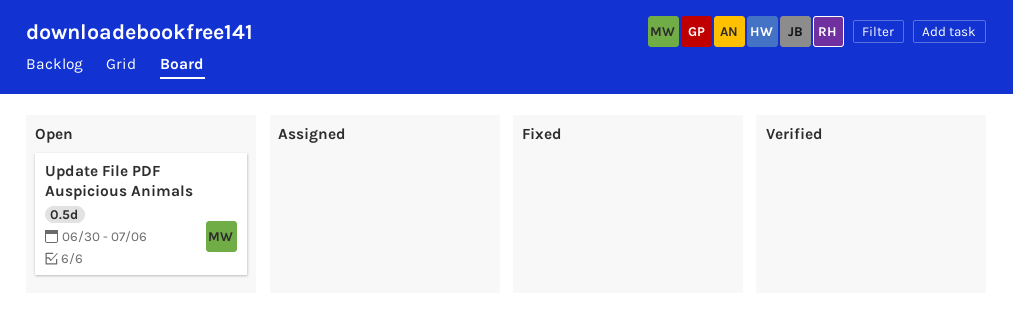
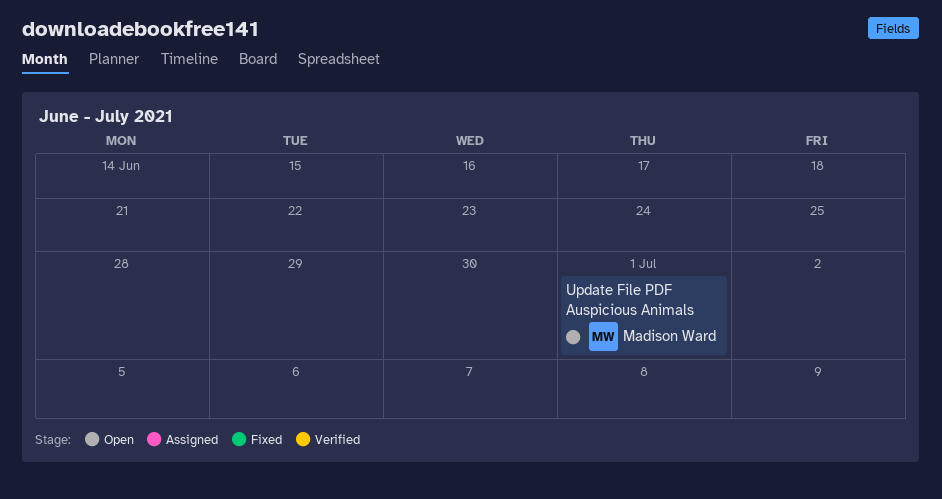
Update File PDF Auspicious Animals, due: Jul 6 -> Jul 1

